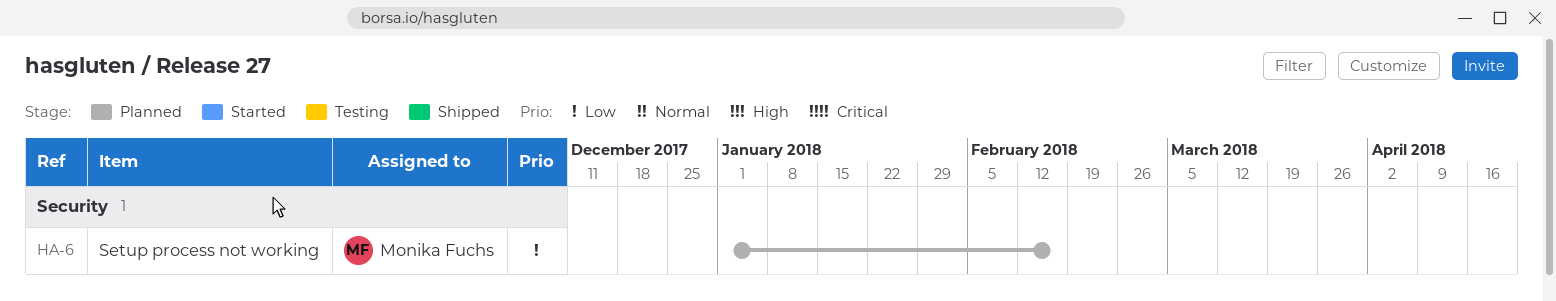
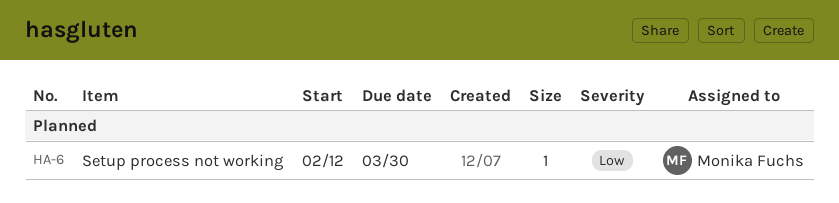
HA-6, start: Jan 1 -> Feb 12
HA-6, due: Feb 16 -> Mar 30

